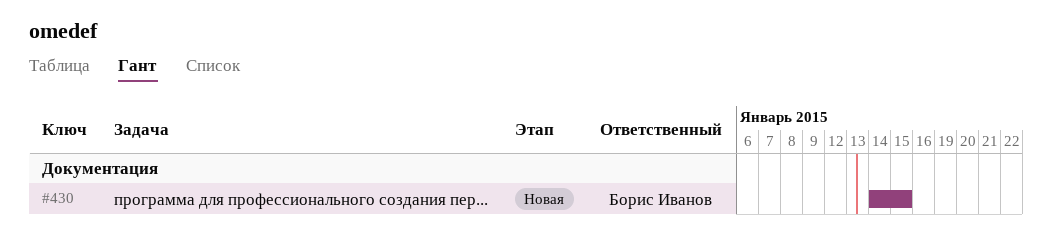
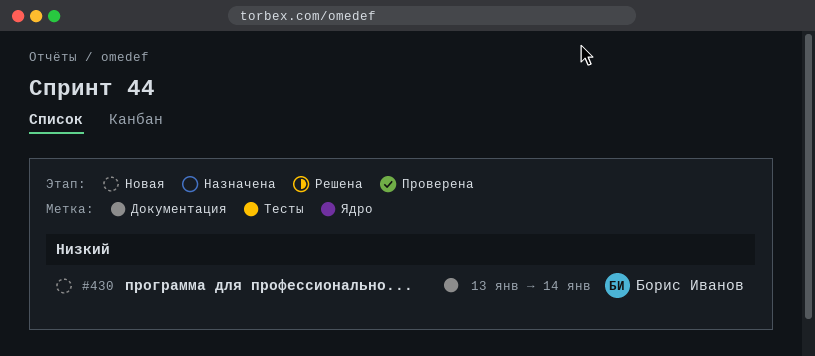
#430, start: Jan 14 -> Jan 13
#430, due: Jan 15 -> Jan 14

